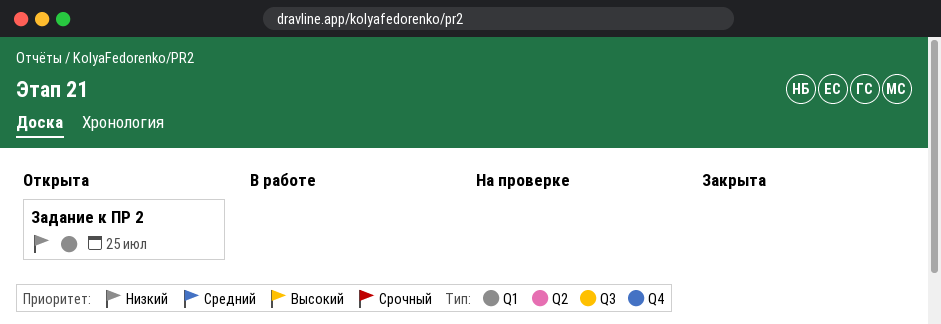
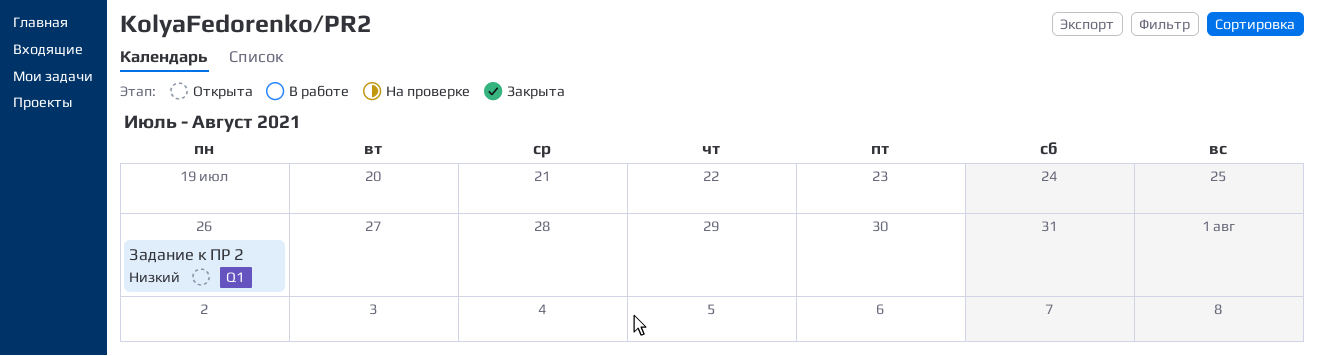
Задание к ПР 2, due: Jul 25 -> Jul 26

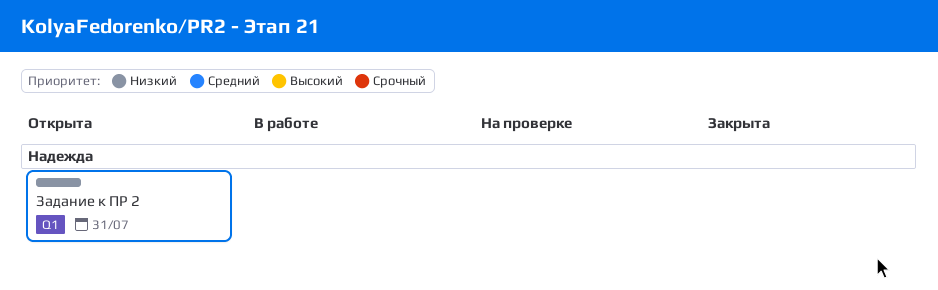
Задание к ПР 2, due: Jul 26 -> Jul 31

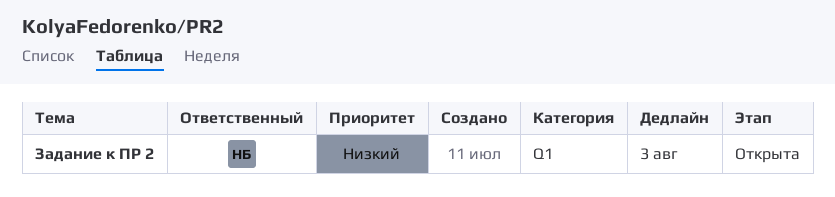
Задание к ПР 2, due: Jul 31 -> Aug 3

